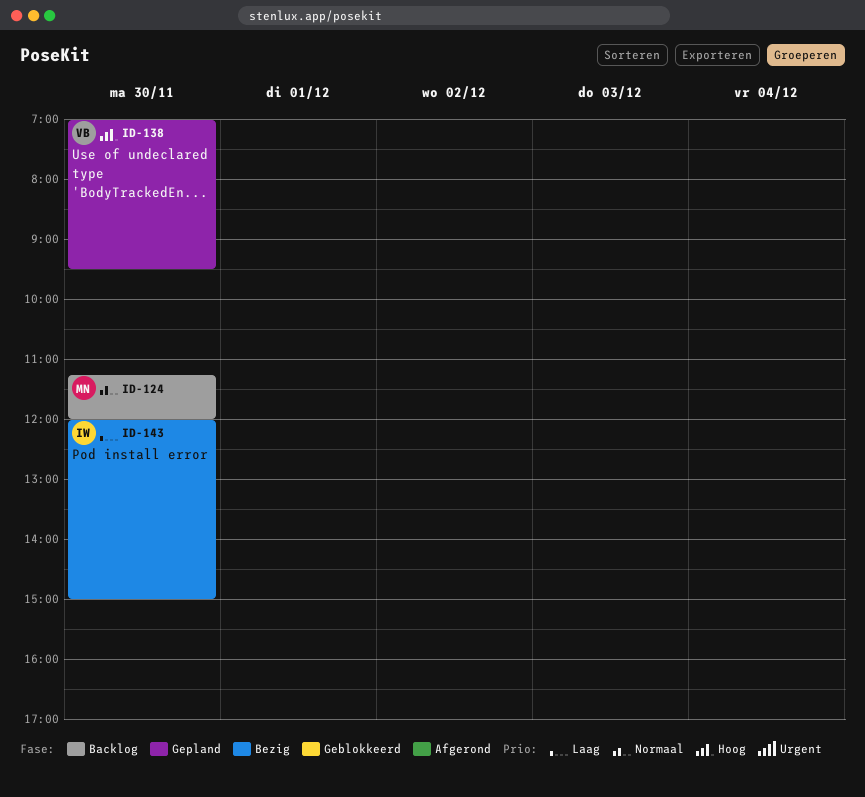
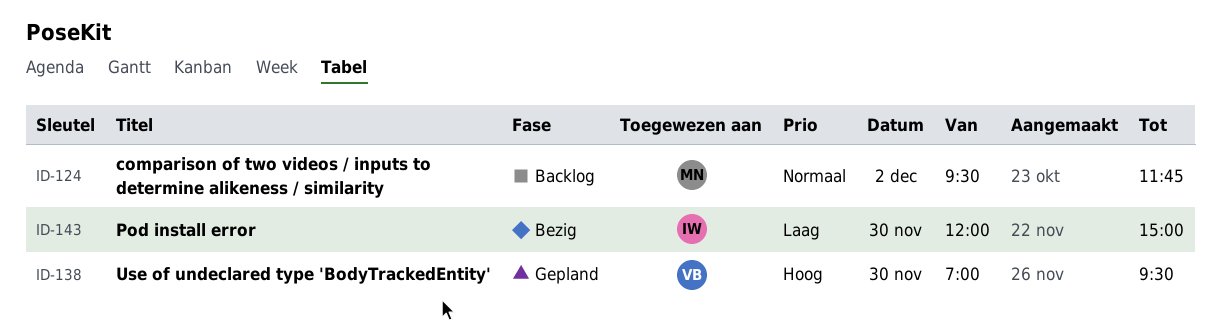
ID-124, day: Nov 30 -> Dec 2
ID-124, begins: 11:15 -> 09:30
ID-124, ends: 12:00 -> 11:45

